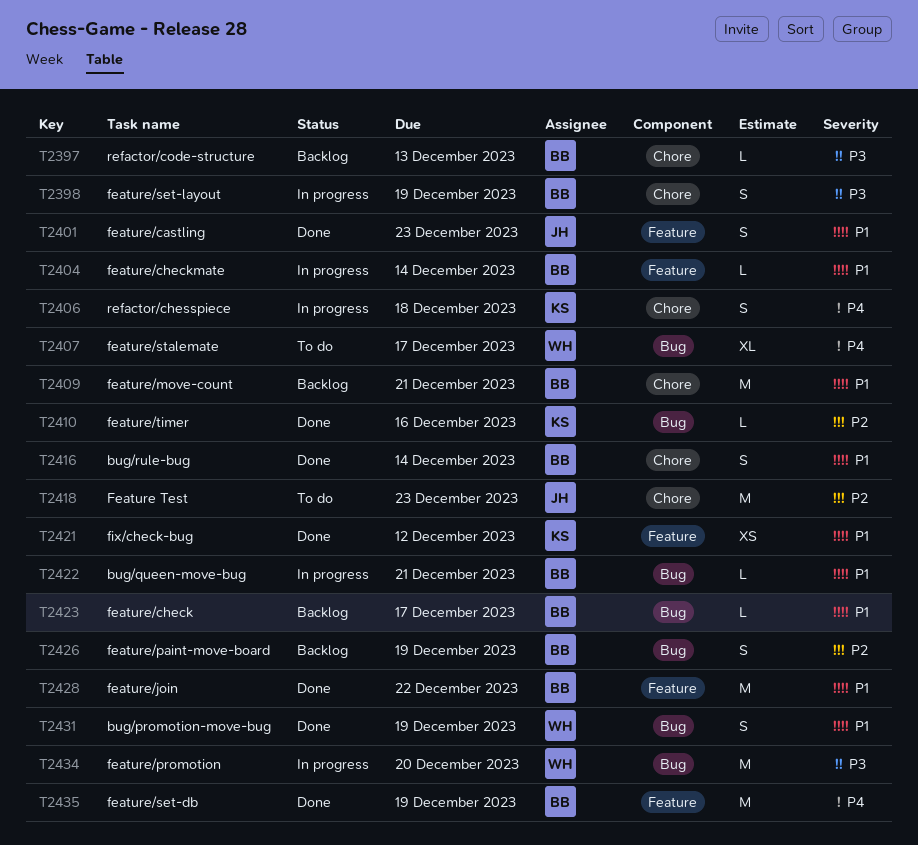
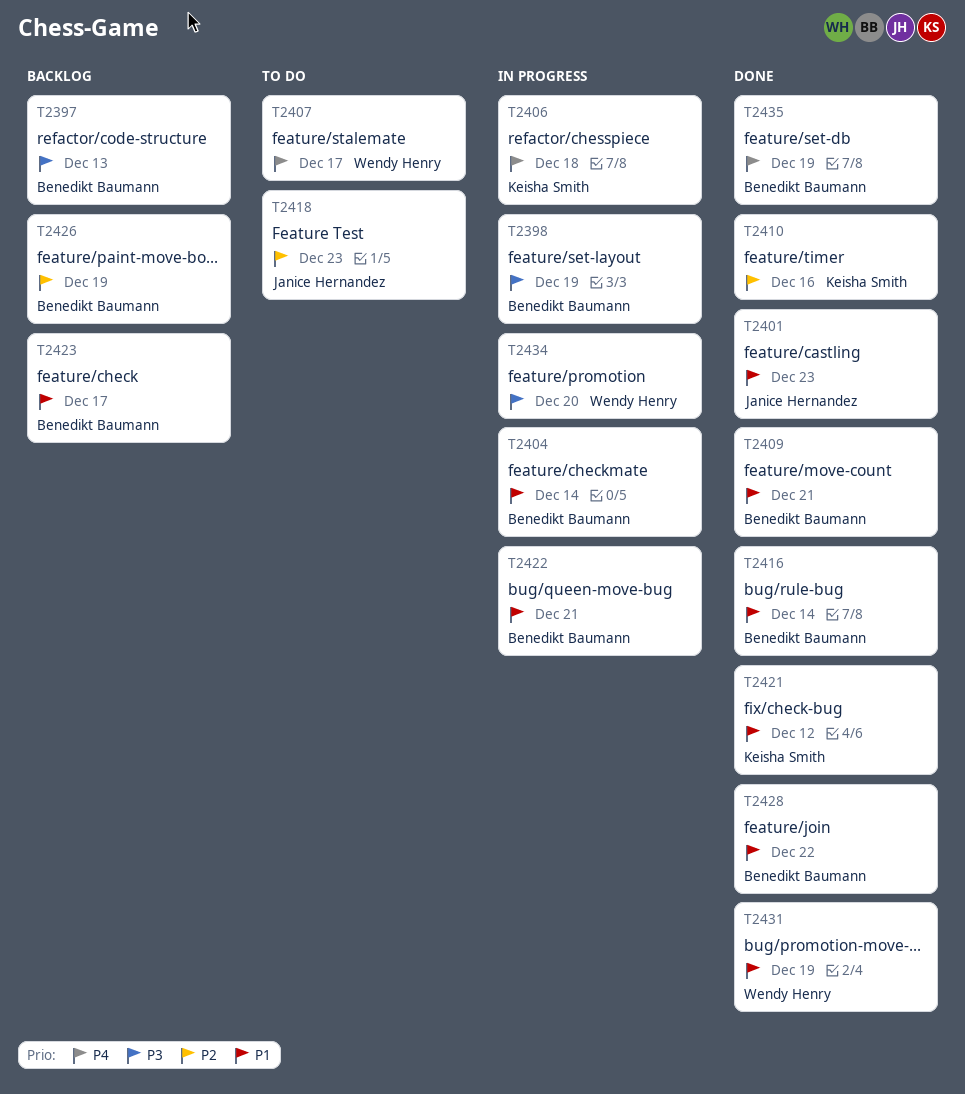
T2409, status: Backlog -> Done

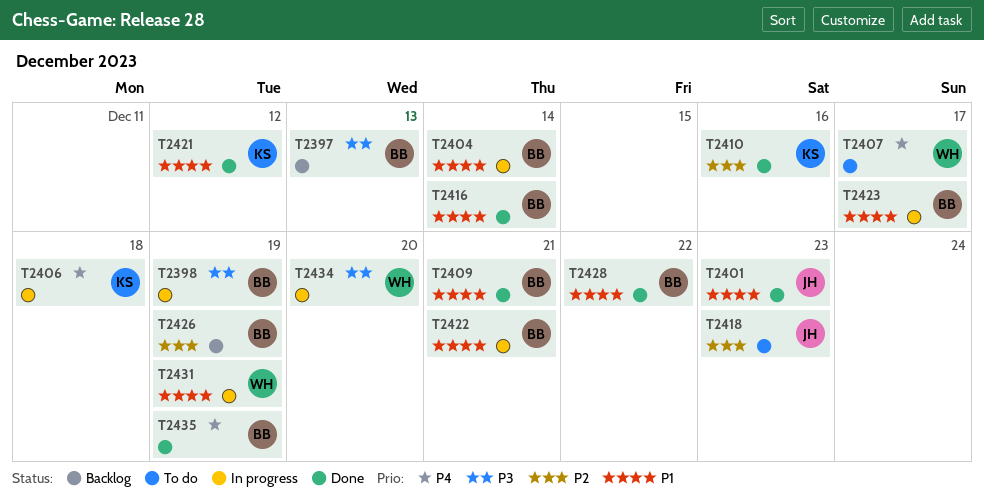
T2423, status: Backlog -> In progress
T2431, status: Done -> In progress

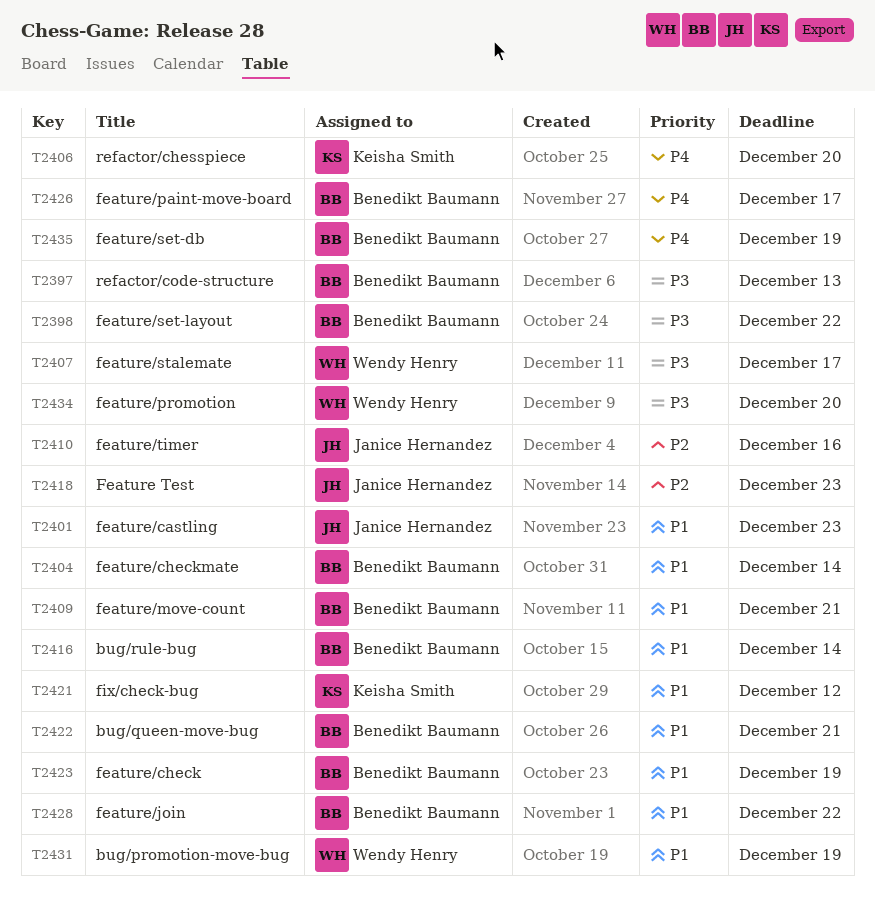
T2398, due: Dec 19 -> Dec 22
T2406, due: Dec 18 -> Dec 20
T2407, priority: P4 -> P3
T2410, owner: Keisha Smith -> Janice Hernandez
T2423, due: Dec 17 -> Dec 19
T2426, priority: P2 -> P4
T2426, due: Dec 19 -> Dec 17

